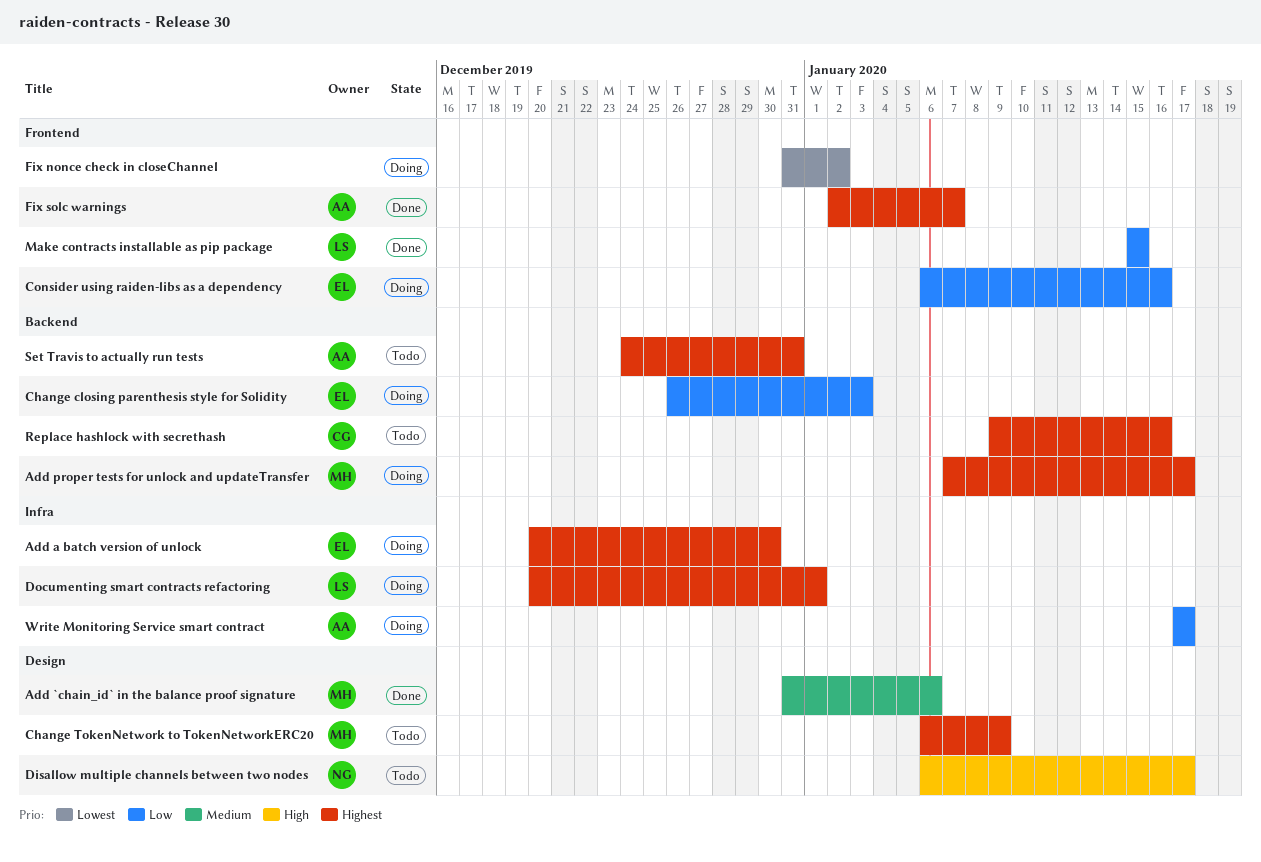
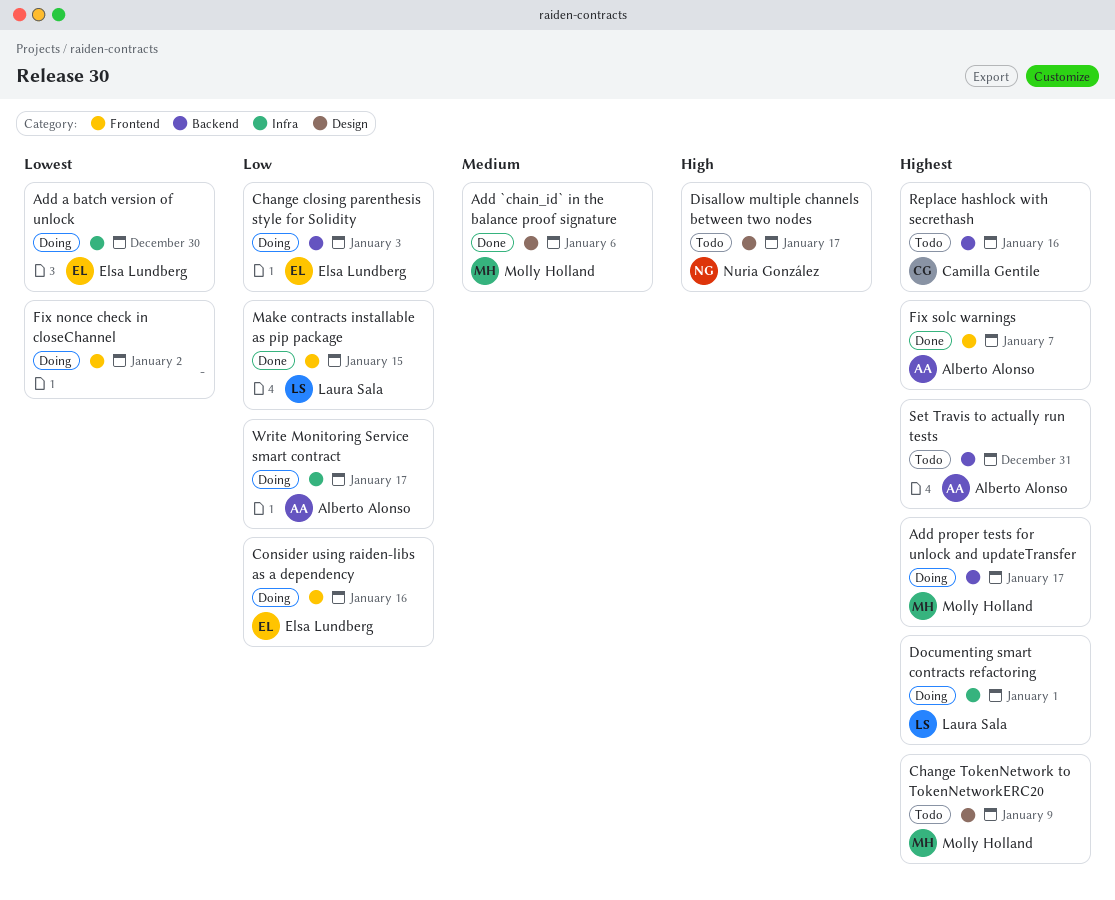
Add a batch version of unlock, priority: Highest -> Lowest

